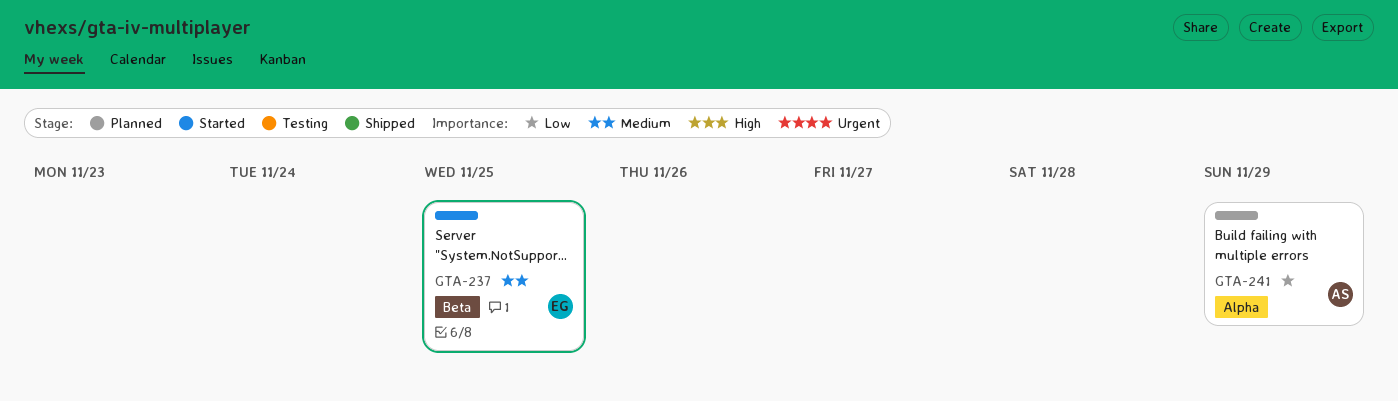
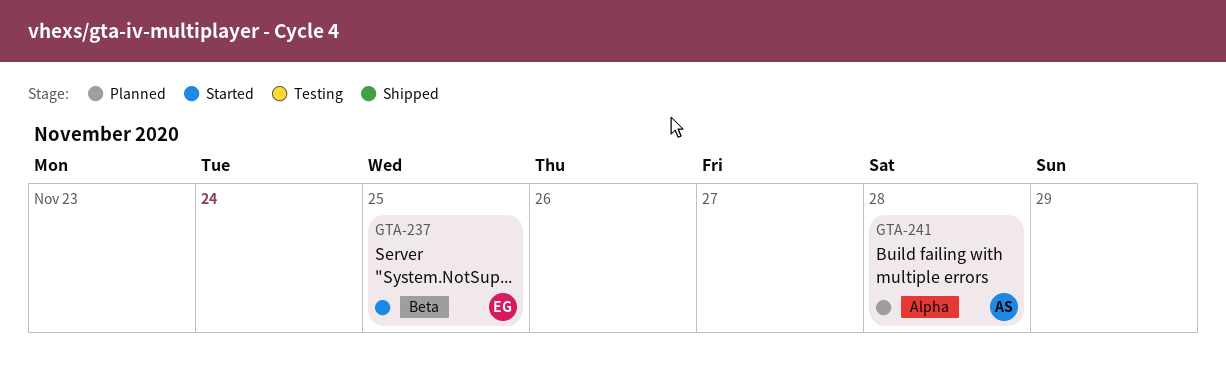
GTA-241, due: Nov 29 -> Nov 28

